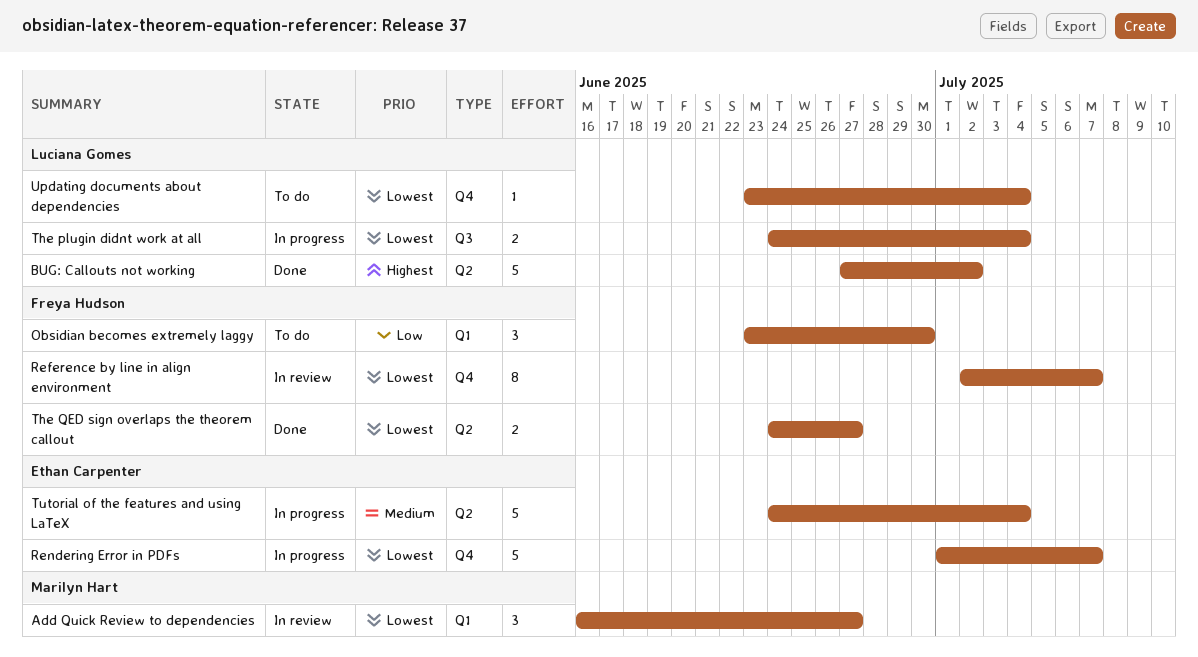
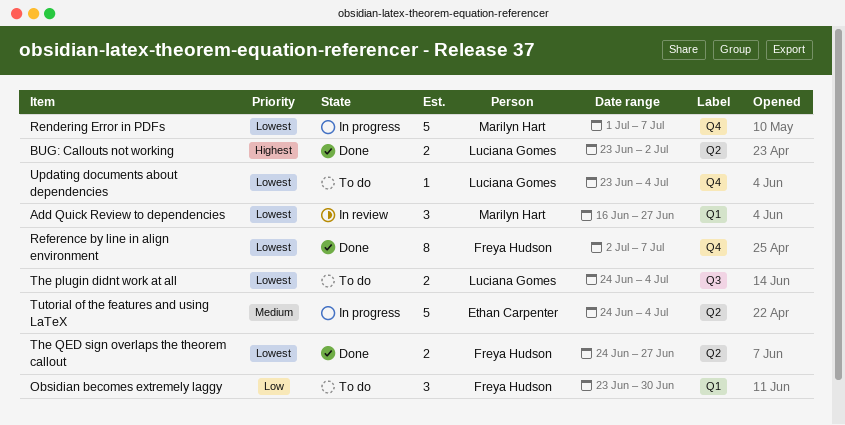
BUG: Callouts not working, estimate: 5 -> 2
BUG: Callouts not working, start: Jun 27 -> Jun 23
Reference by line in align environment, status: In review -> Done
Rendering Error in PDFs, owner: Ethan Carpenter -> Marilyn Hart
The plugin didnt work at all, status: In progress -> To do

